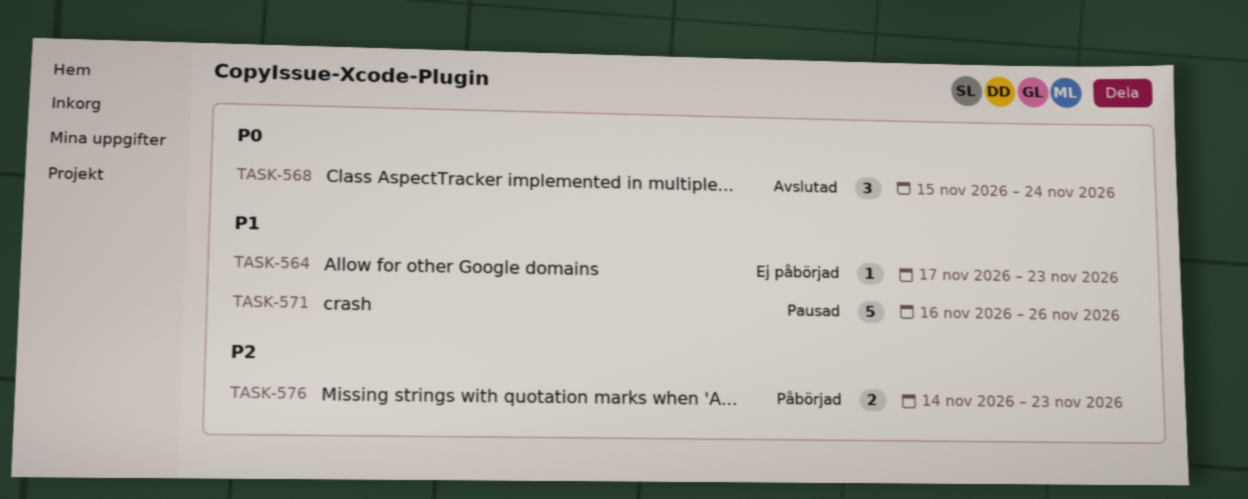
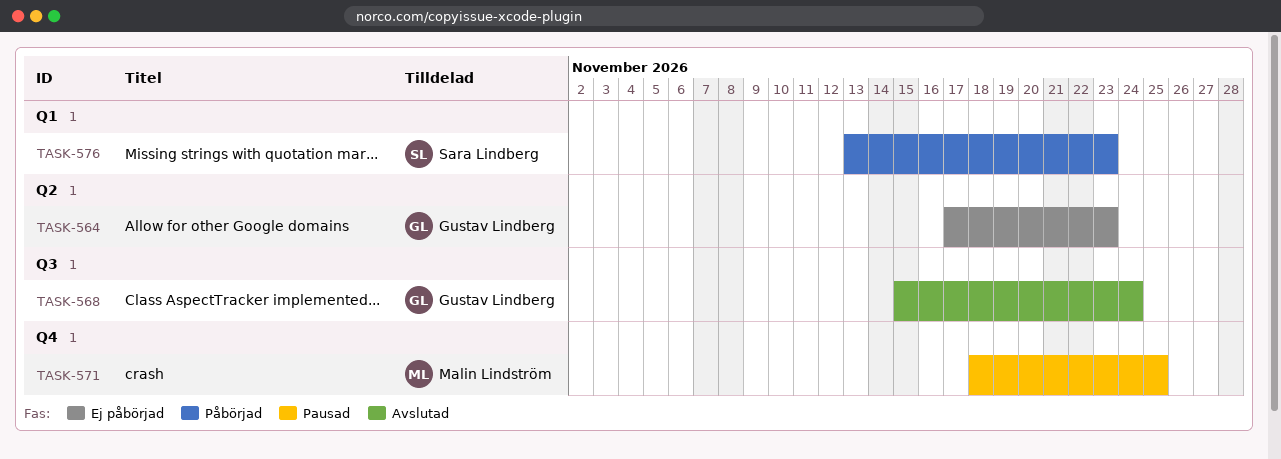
TASK-571, start: Nov 16 -> Nov 18
TASK-571, due: Nov 26 -> Nov 25
TASK-576, start: Nov 14 -> Nov 13

